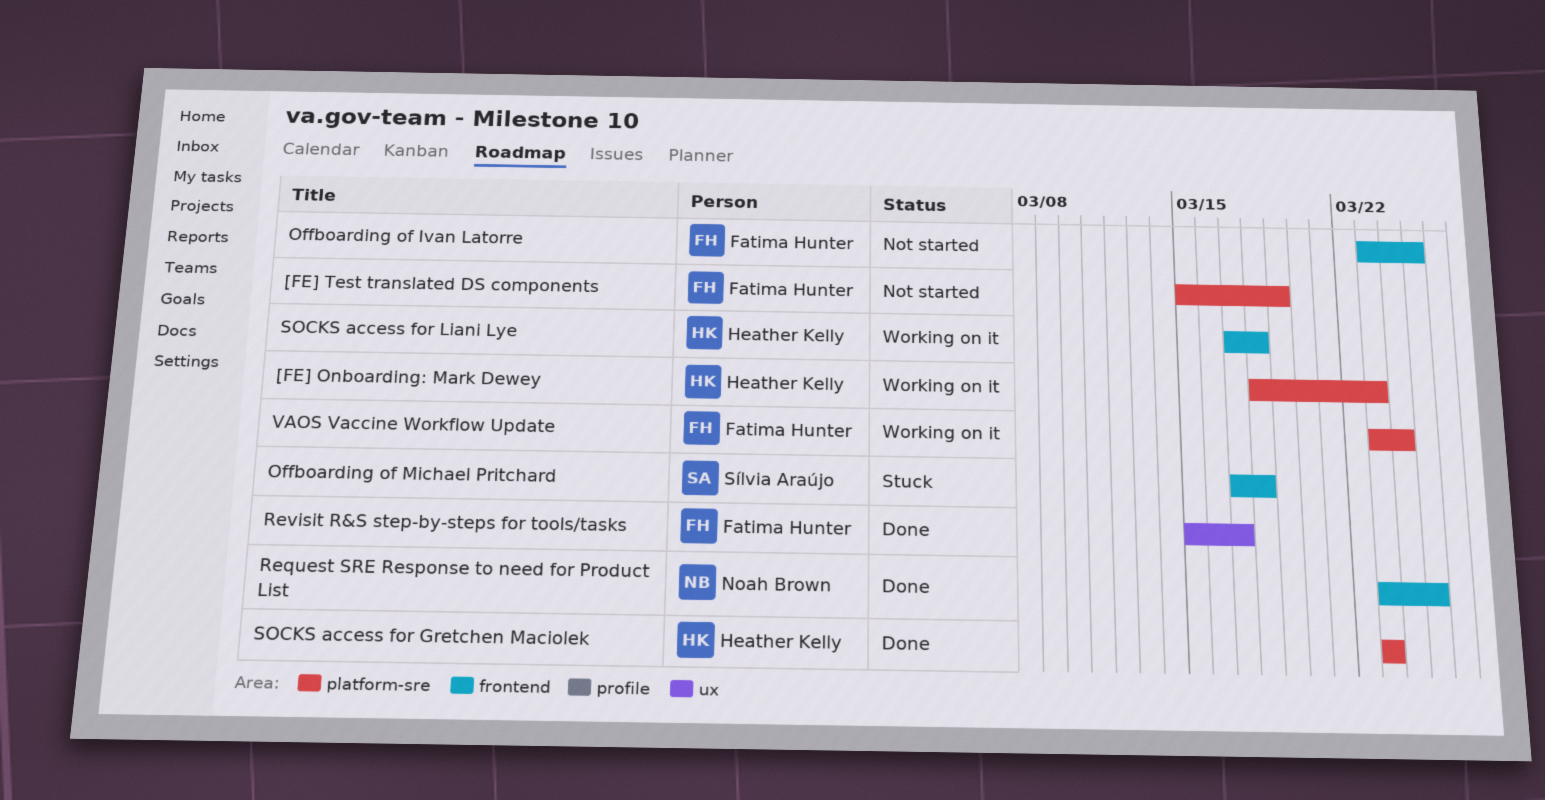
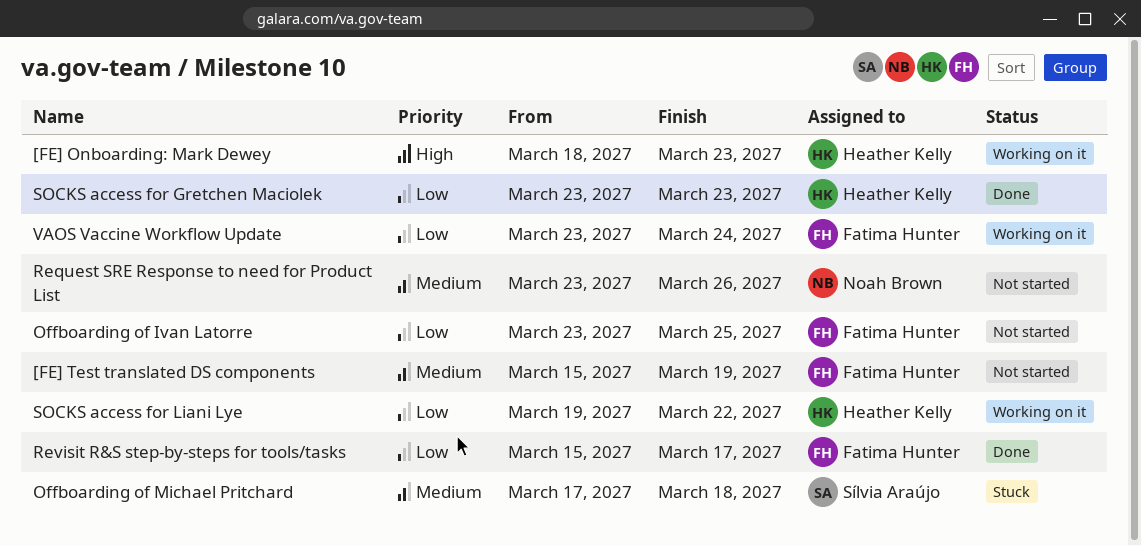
Request SRE Response to need for Product List, status: Done -> Not started
Request SRE Response to need for Product List, due: Mar 25 -> Mar 26
SOCKS access for Liani Lye, start: Mar 17 -> Mar 19
SOCKS access for Liani Lye, due: Mar 18 -> Mar 22

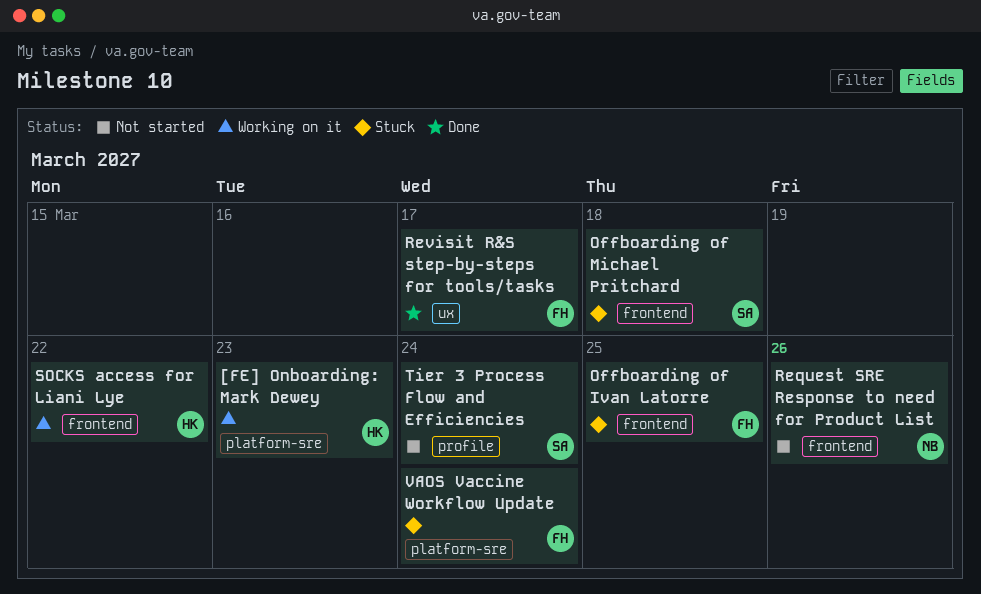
[FE] Test translated DS components: present -> none
Offboarding of Ivan Latorre, status: Not started -> Stuck
SOCKS access for Gretchen Maciolek: present -> none
Tier 3 Process Flow and Efficiencies: none -> present
VAOS Vaccine Workflow Update, status: Working on it -> Stuck

